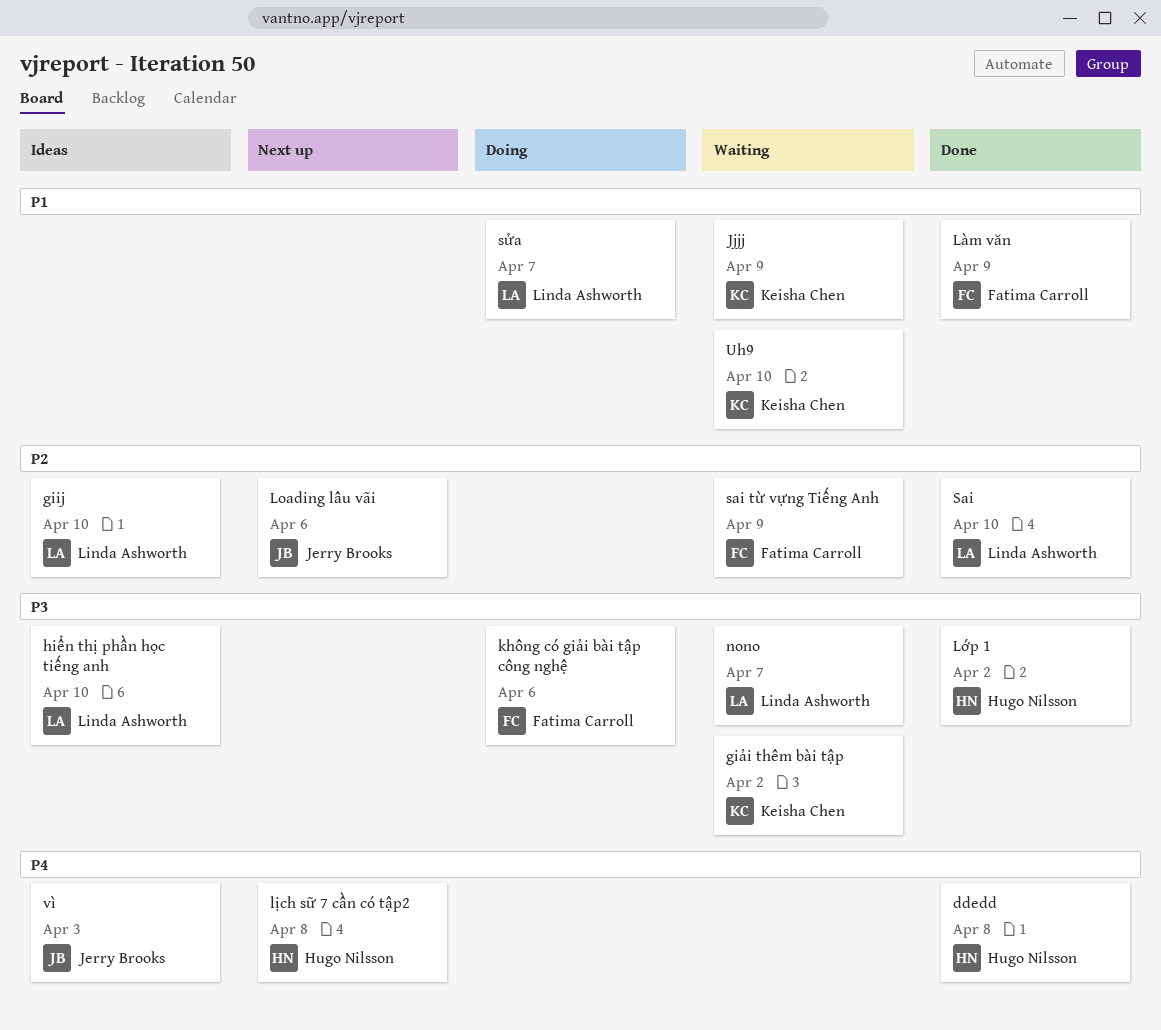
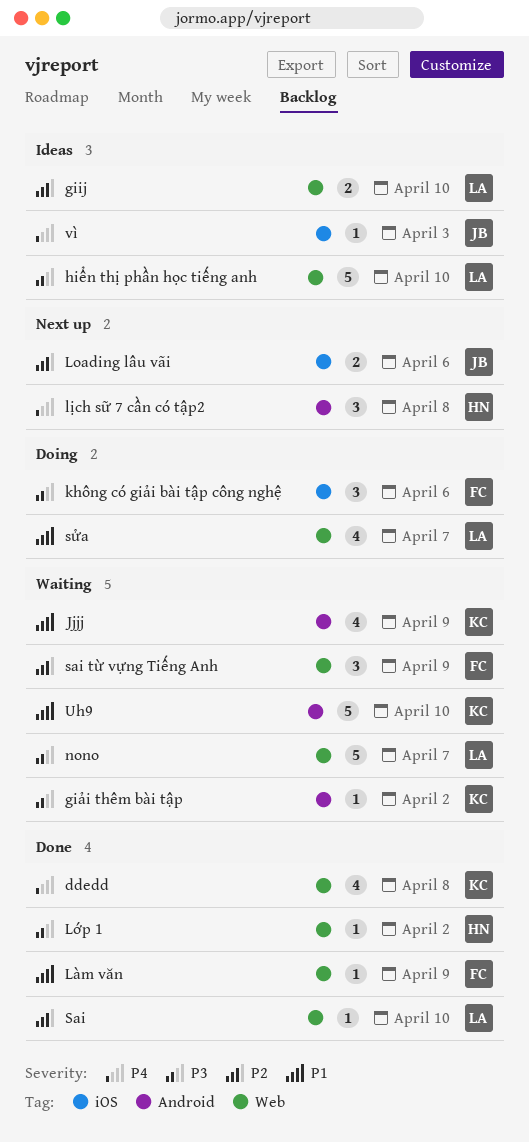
ddedd, owner: Hugo Nilsson -> Keisha Chen

